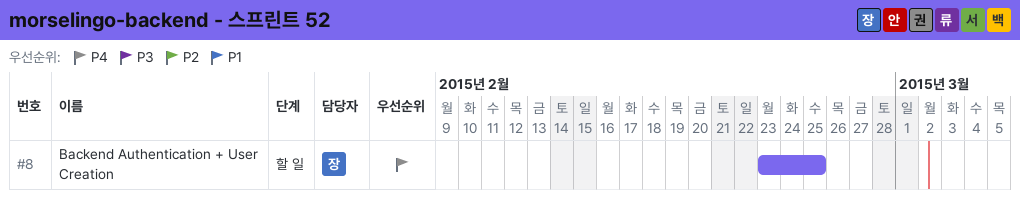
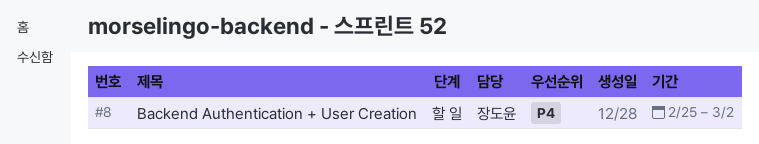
#8, start: Feb 23 -> Feb 25
#8, due: Feb 25 -> Mar 2

